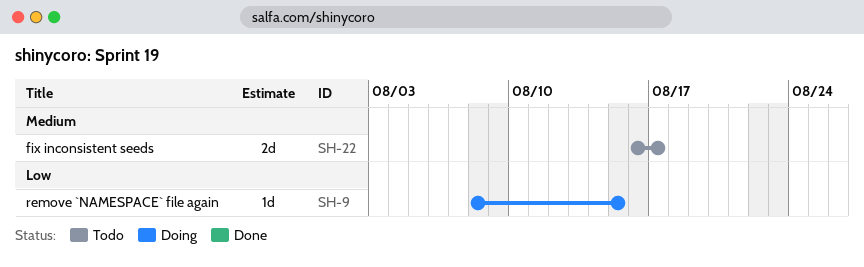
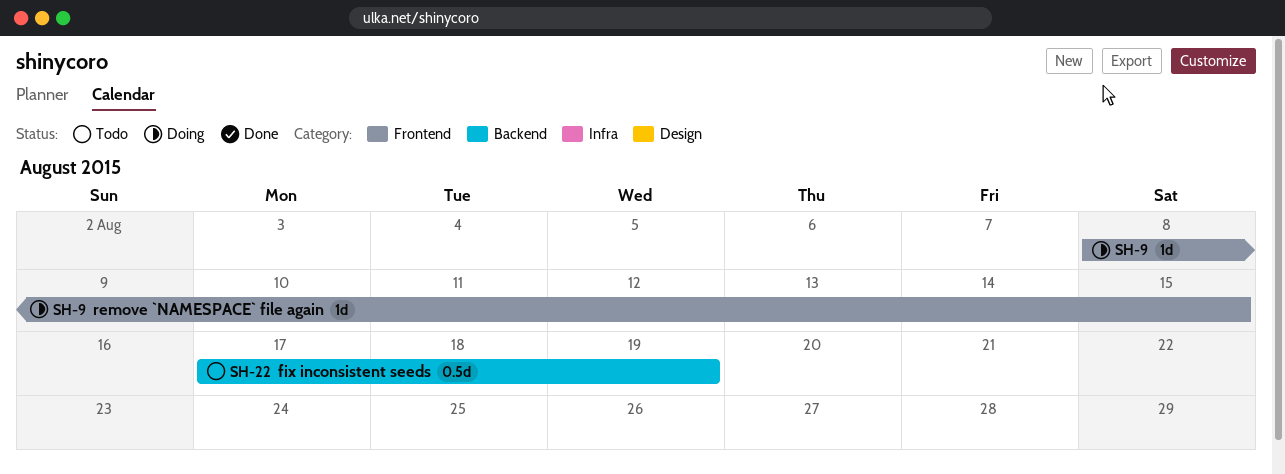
SH-22, estimate: 2d -> 0.5d
SH-22, start: Aug 16 -> Aug 17
SH-22, due: Aug 17 -> Aug 19

